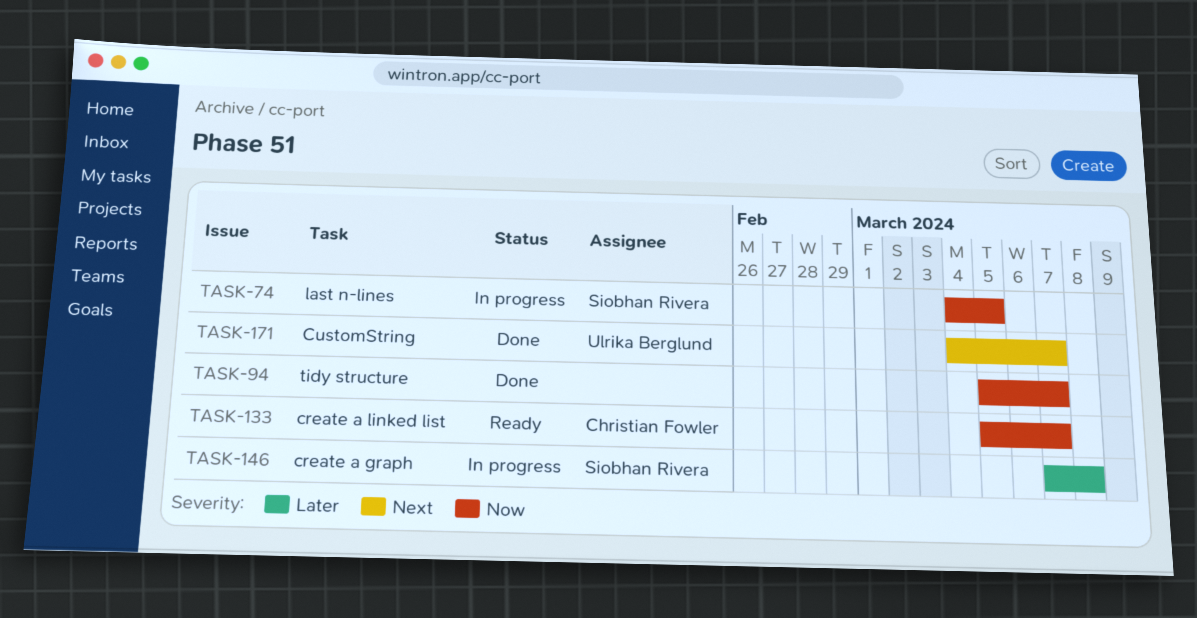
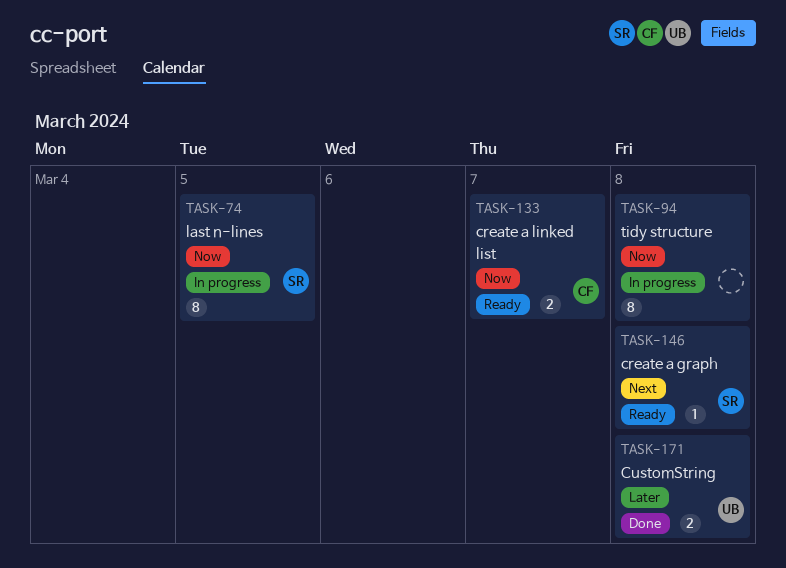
TASK-94, status: Done -> In progress
TASK-94, due: Mar 7 -> Mar 8
TASK-146, status: In progress -> Ready
TASK-146, priority: Later -> Next
TASK-171, priority: Next -> Later
TASK-171, due: Mar 7 -> Mar 8

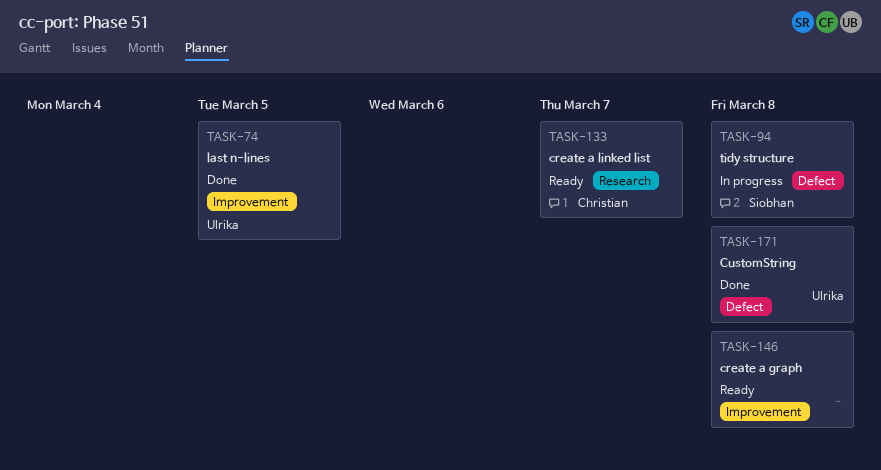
TASK-74, status: In progress -> Done
TASK-74, owner: Siobhan -> Ulrika
TASK-94, owner: none -> Siobhan
TASK-146, owner: Siobhan -> none

